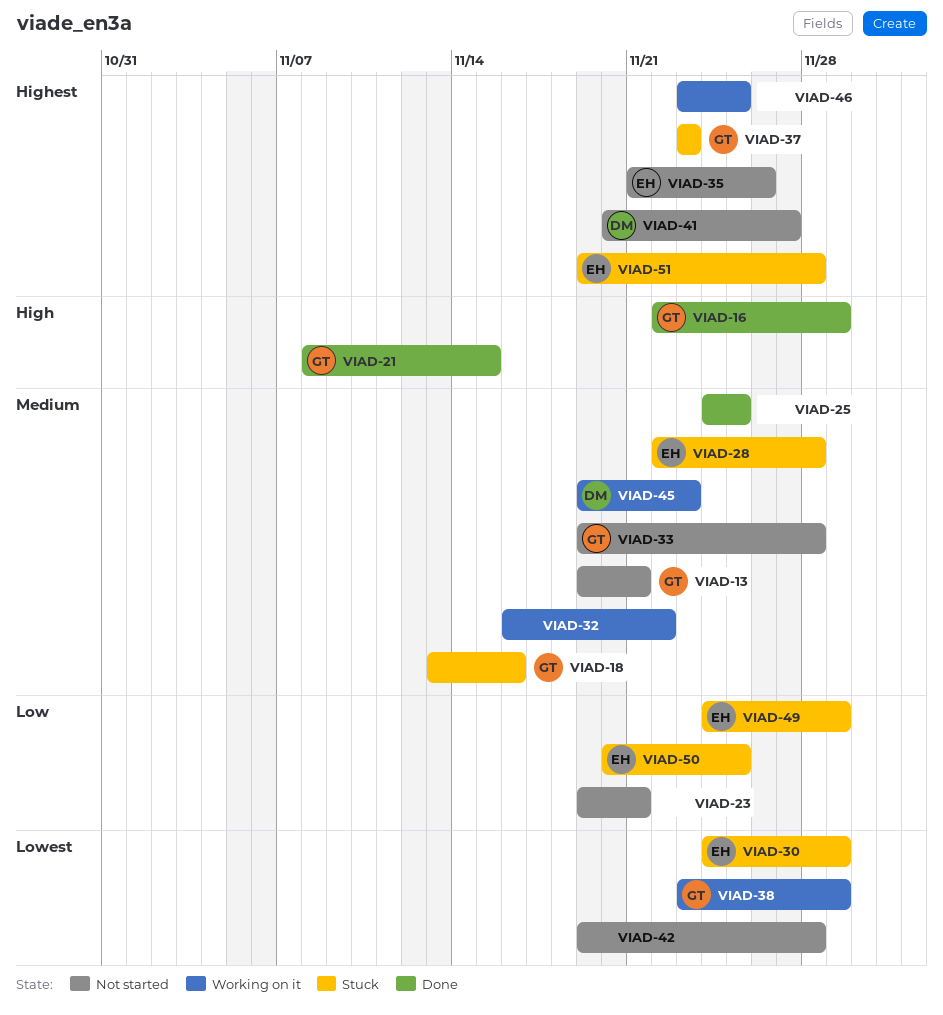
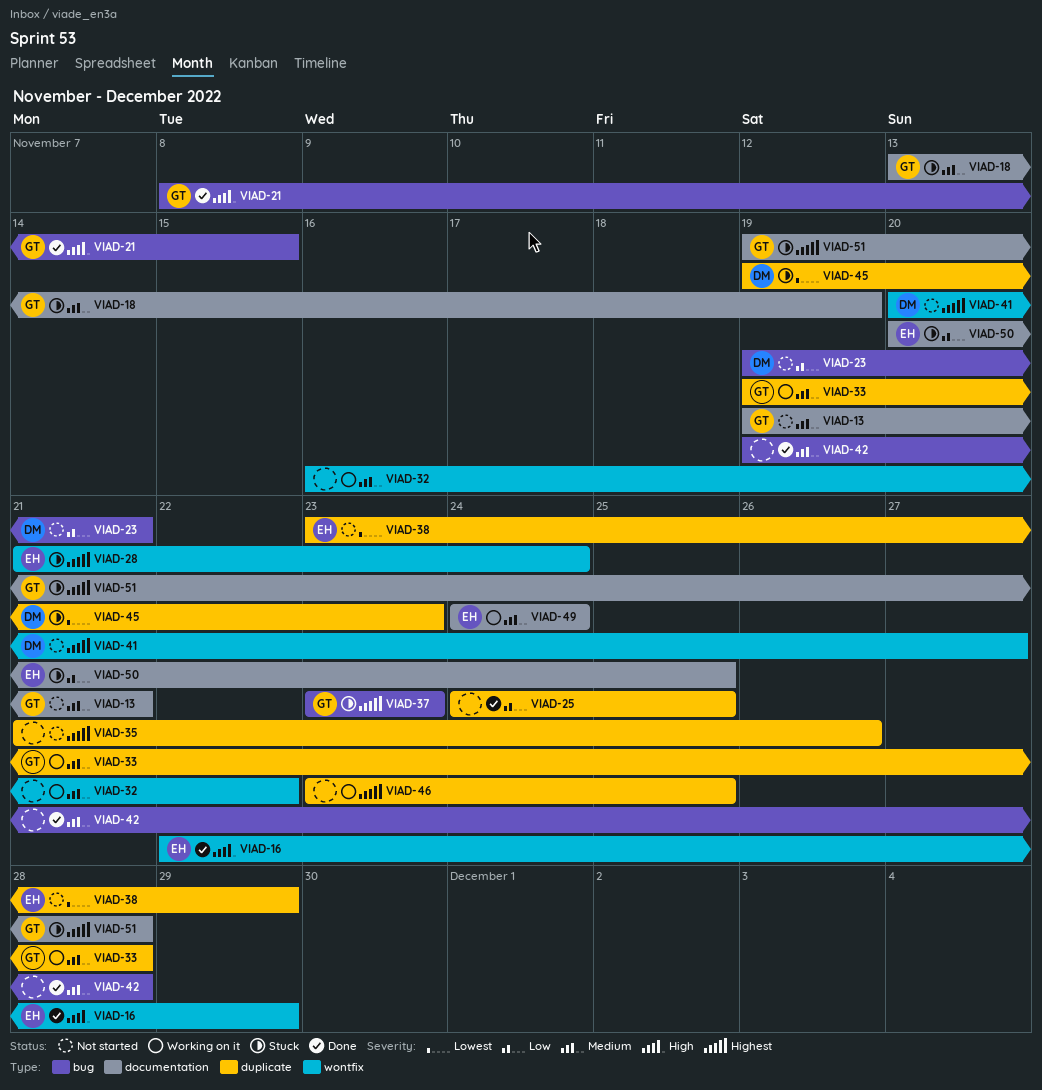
VIAD-16, owner: GT -> EH
VIAD-18, due: Nov 16 -> Nov 19
VIAD-23, owner: none -> DM
VIAD-25, priority: Medium -> Low
VIAD-28, priority: Medium -> Highest
VIAD-28, start: Nov 22 -> Nov 21
VIAD-28, due: Nov 28 -> Nov 24
VIAD-30: present -> none
VIAD-33, status: Not started -> Working on it
VIAD-35, owner: EH -> none
VIAD-38, status: Working on it -> Not started
VIAD-38, owner: GT -> EH
VIAD-42, status: Not started -> Done
VIAD-42, priority: Lowest -> Medium
VIAD-45, status: Working on it -> Stuck
VIAD-45, priority: Medium -> Lowest
VIAD-49, status: Stuck -> Working on it
VIAD-49, priority: Low -> Medium
VIAD-49, due: Nov 29 -> Nov 24
VIAD-51, owner: EH -> GT

